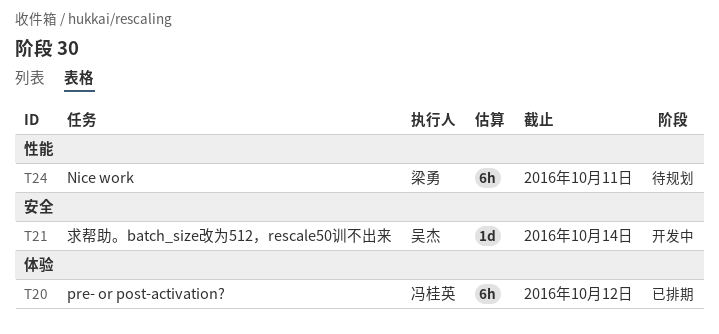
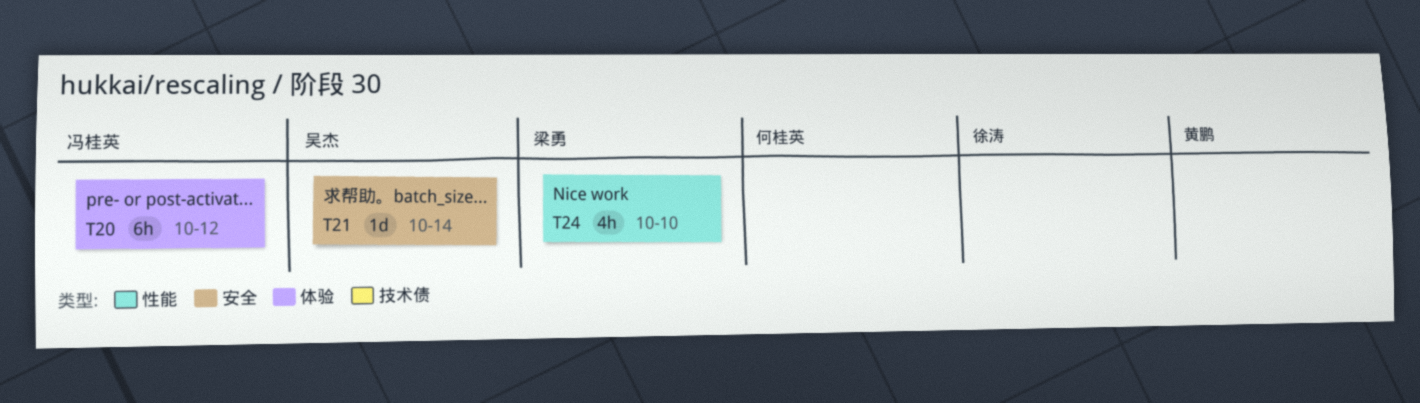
T24, estimate: 6h -> 4h
T24, due: Oct 11 -> Oct 10

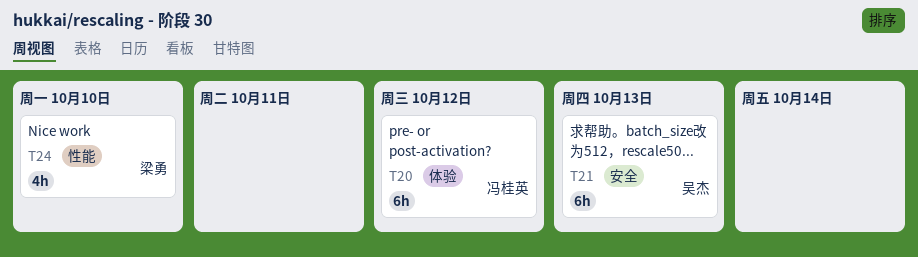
T21, estimate: 1d -> 6h
T21, due: Oct 14 -> Oct 13

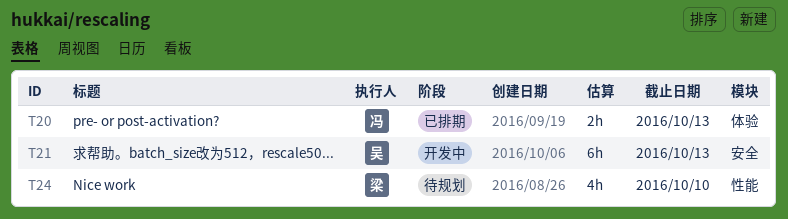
T20, estimate: 6h -> 2h
T20, due: Oct 12 -> Oct 13

